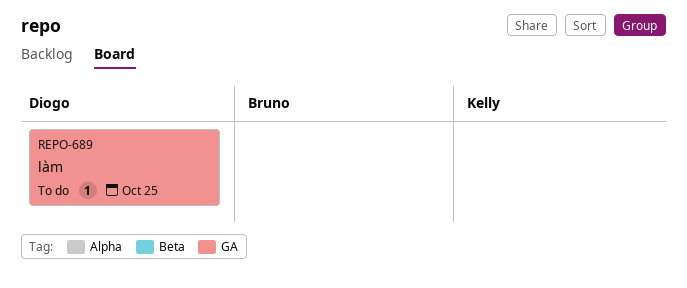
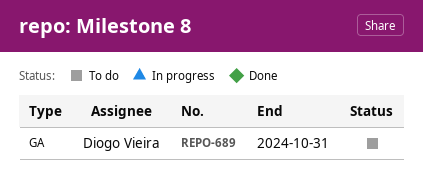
REPO-689, due: Oct 25 -> Oct 31

